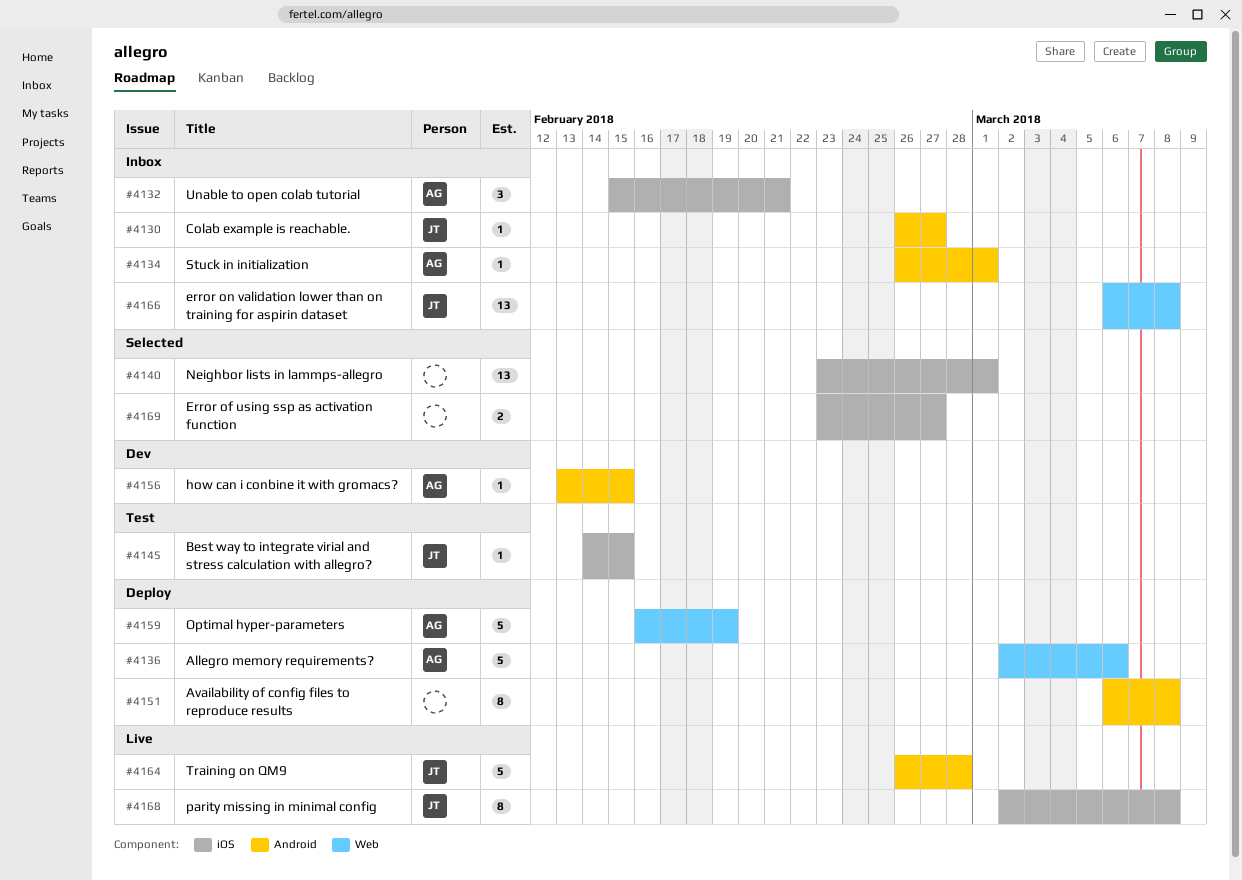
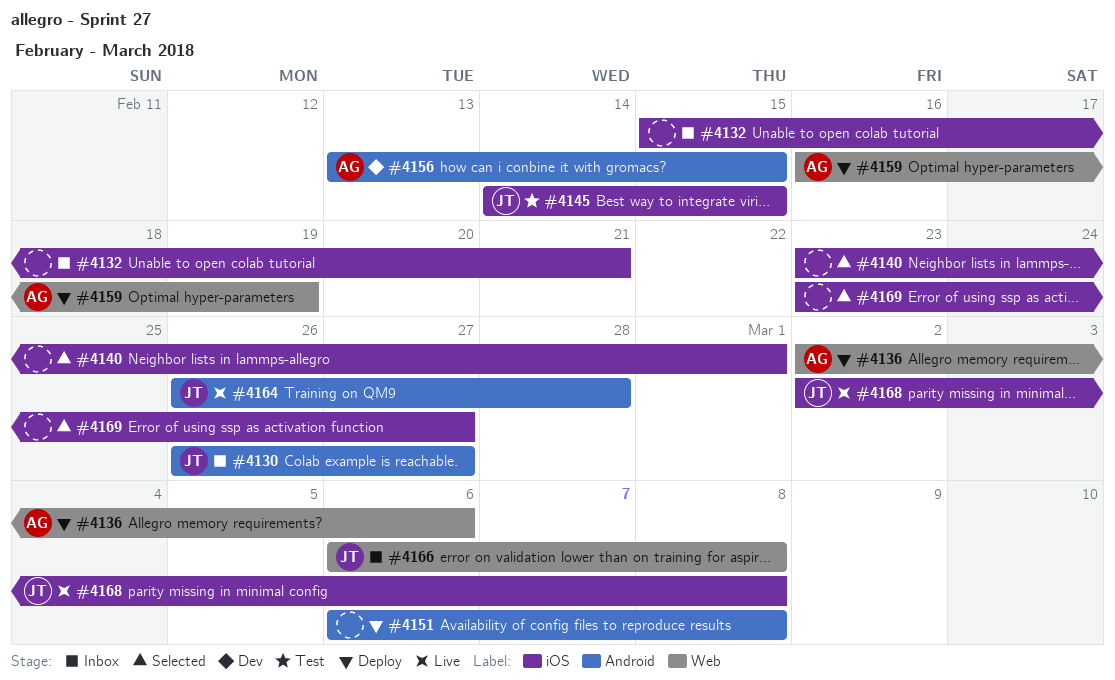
#4132, owner: AG -> none
#4134: present -> none

